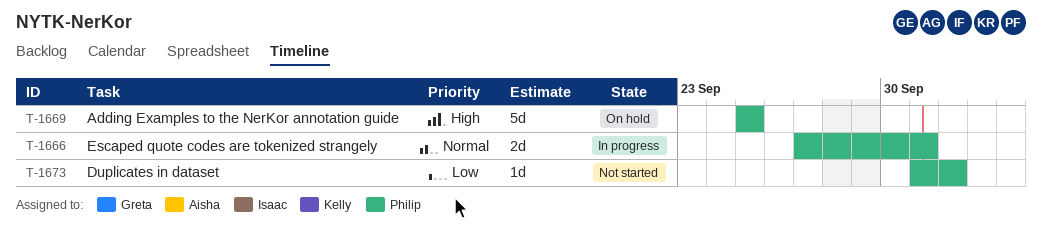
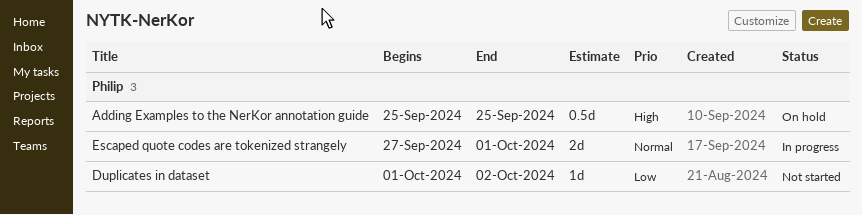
Adding Examples to the NerKor annotation guide, estimate: 5d -> 0.5d

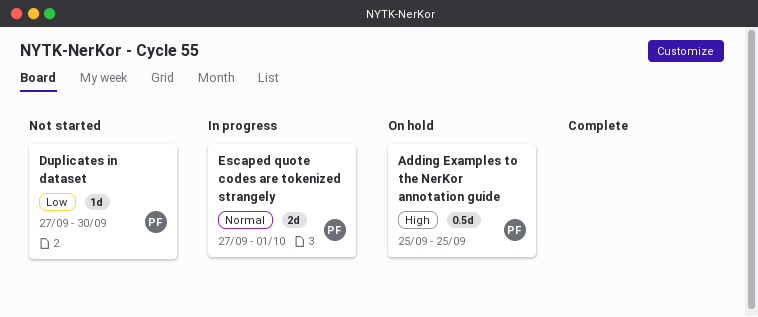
Duplicates in dataset, start: Oct 1 -> Sep 27
Duplicates in dataset, due: Oct 2 -> Sep 30

